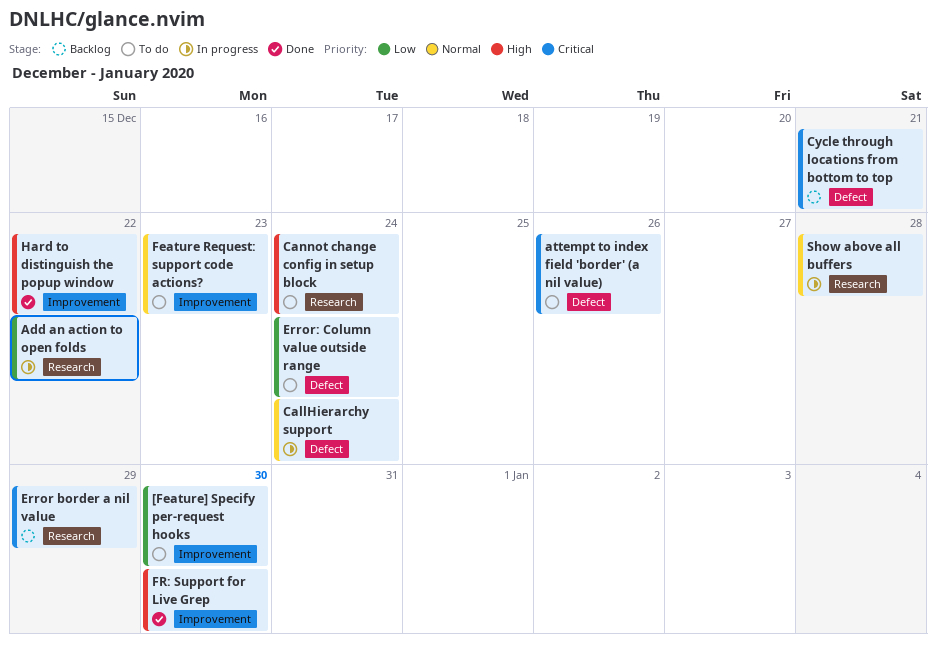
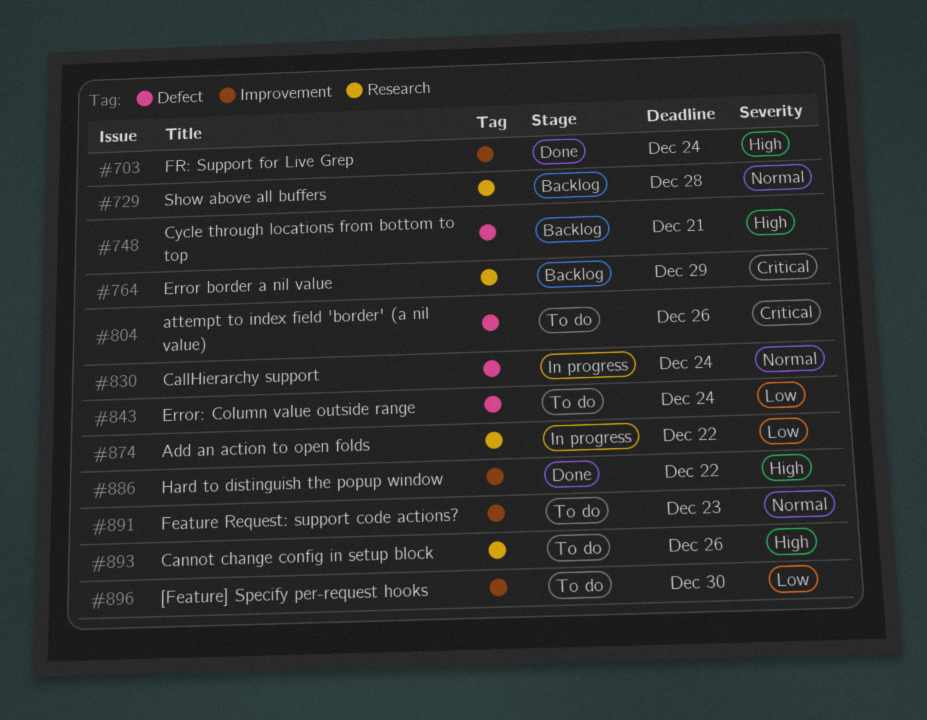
Cannot change config in setup block, due: Dec 24 -> Dec 26
Cycle through locations from bottom to top, priority: Critical -> High
FR: Support for Live Grep, due: Dec 30 -> Dec 24
Show above all buffers, status: In progress -> Backlog

